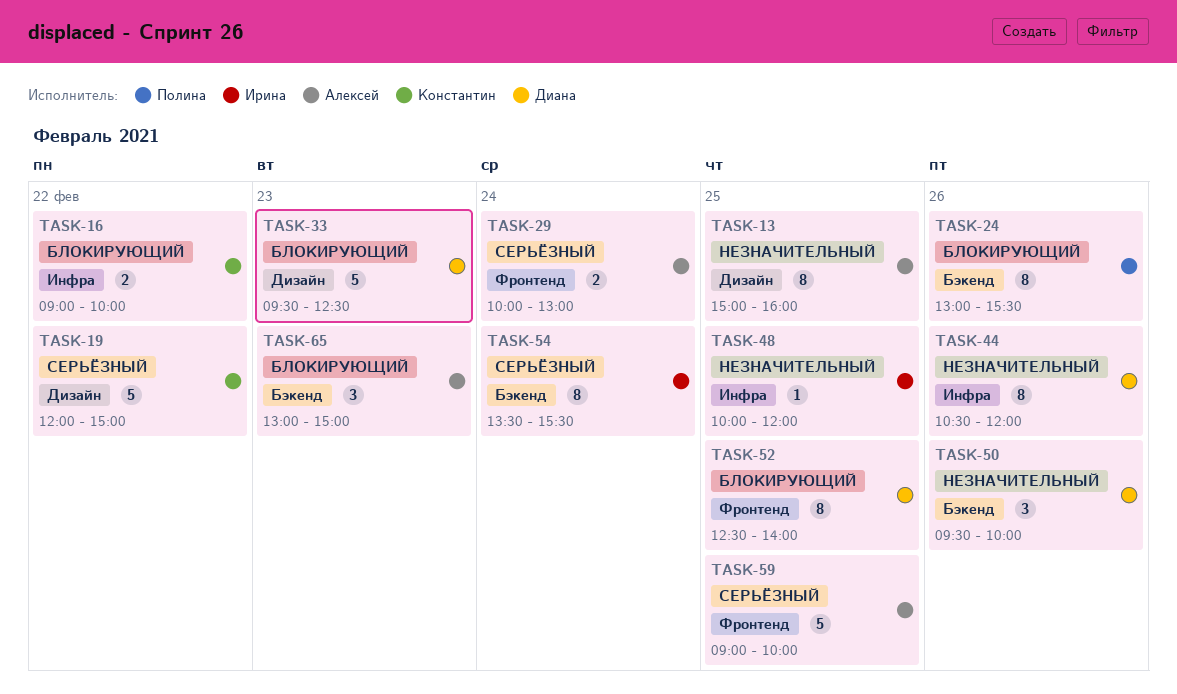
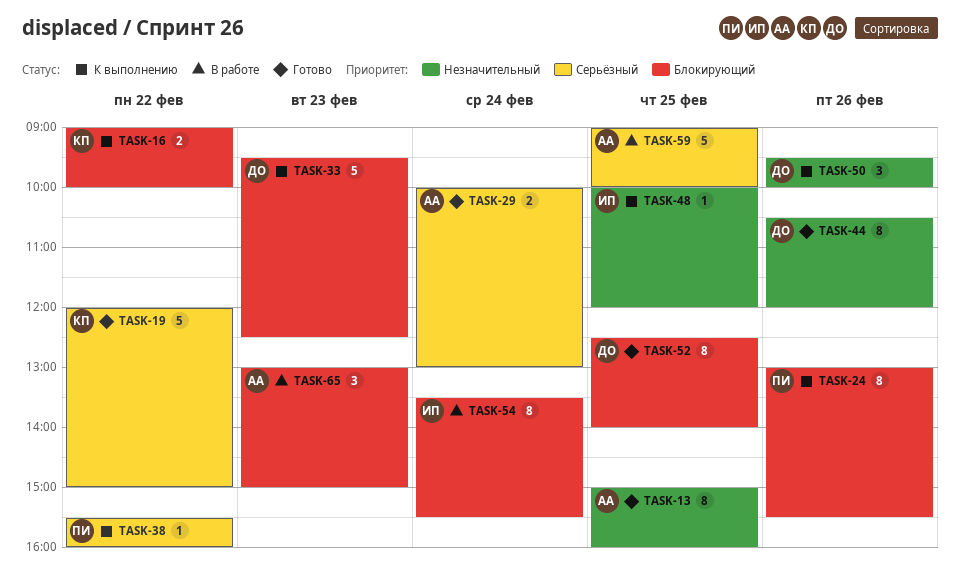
TASK-38: none -> present
TASK-54, priority: Серьёзный -> Блокирующий

